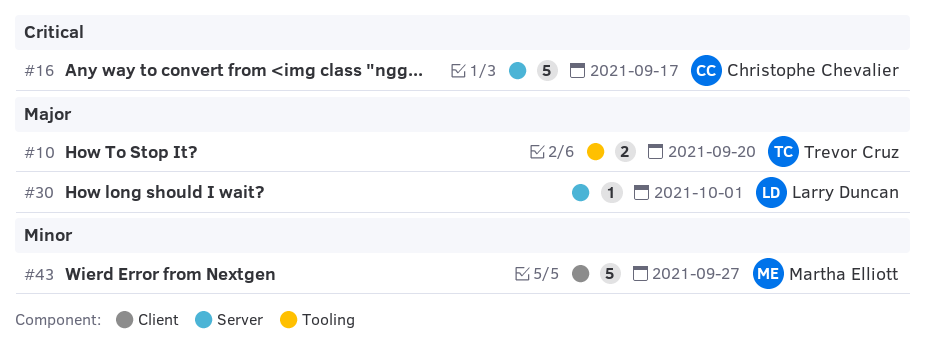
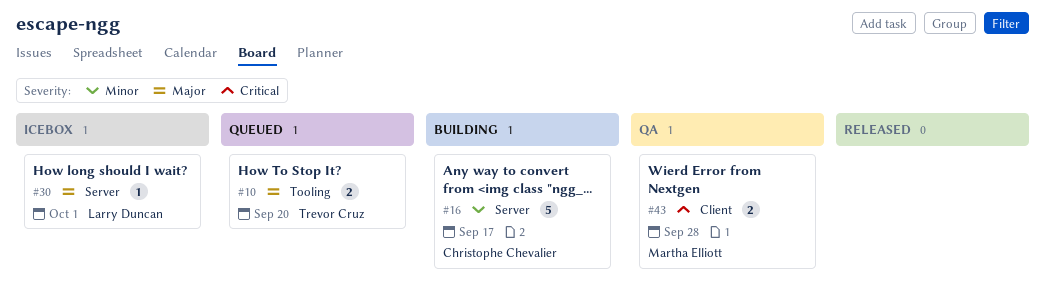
#16, priority: Critical -> Minor
#43, priority: Minor -> Critical
#43, estimate: 5 -> 2
#43, due: Sep 27 -> Sep 28

